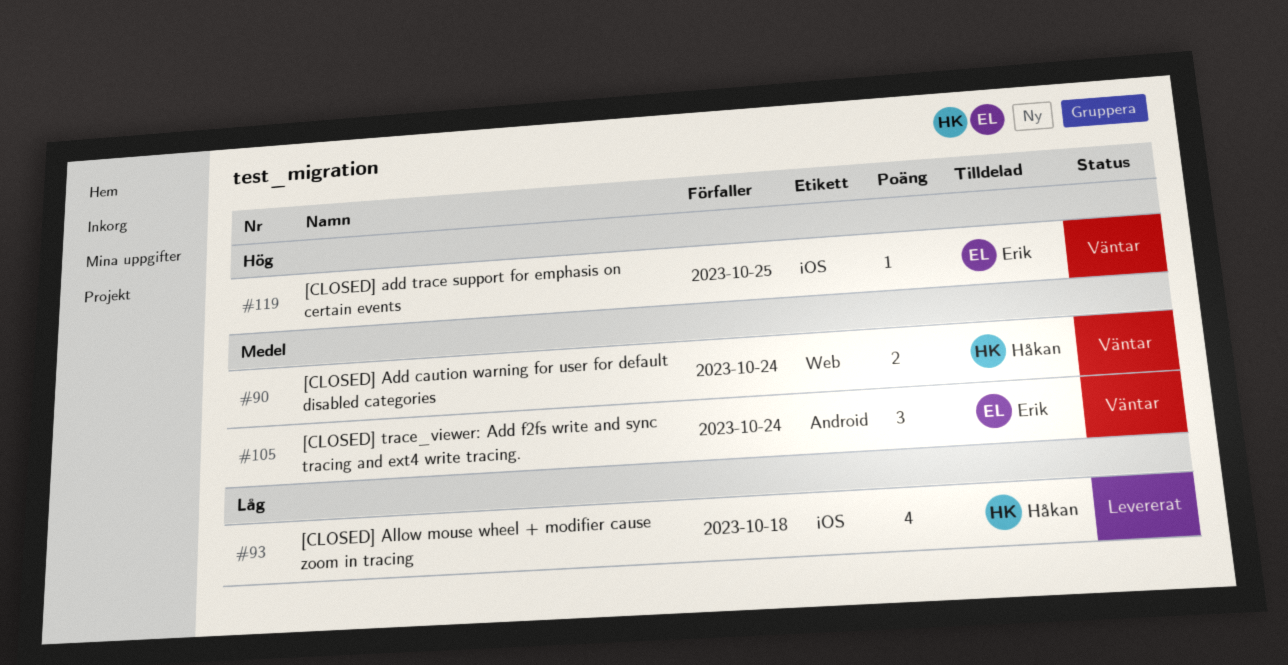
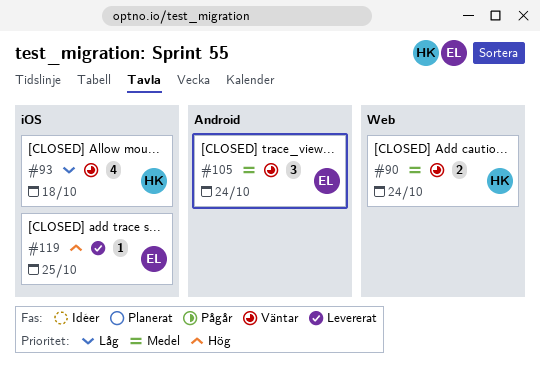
#93, status: Levererat -> Väntar
#119, status: Väntar -> Levererat

